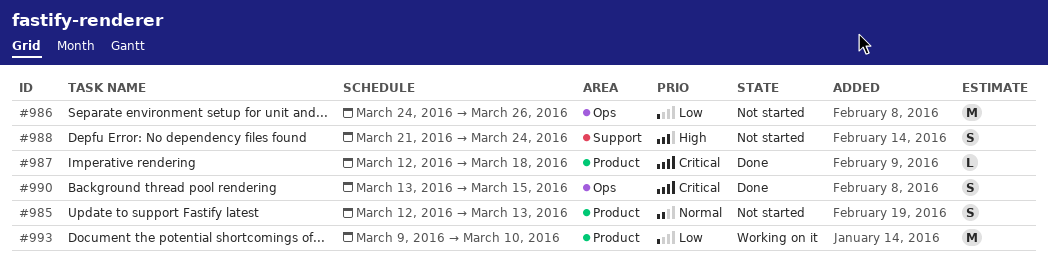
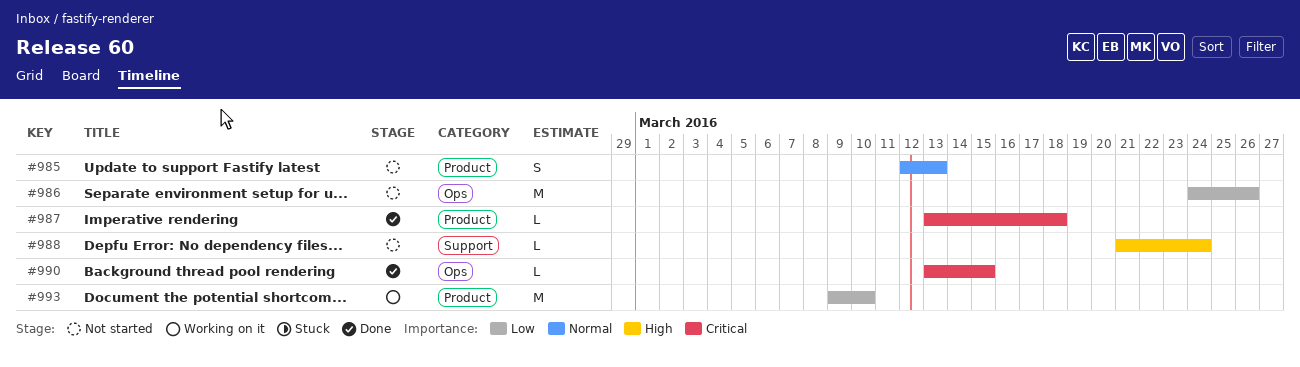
#987, start: Mar 12 -> Mar 13
#988, estimate: S -> L
#990, estimate: S -> L

